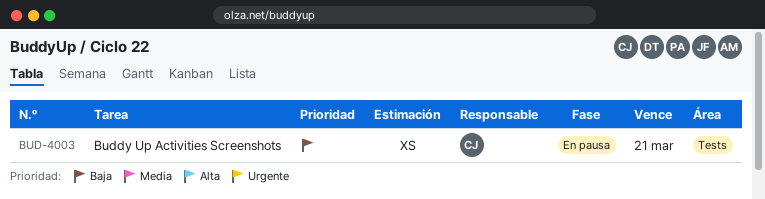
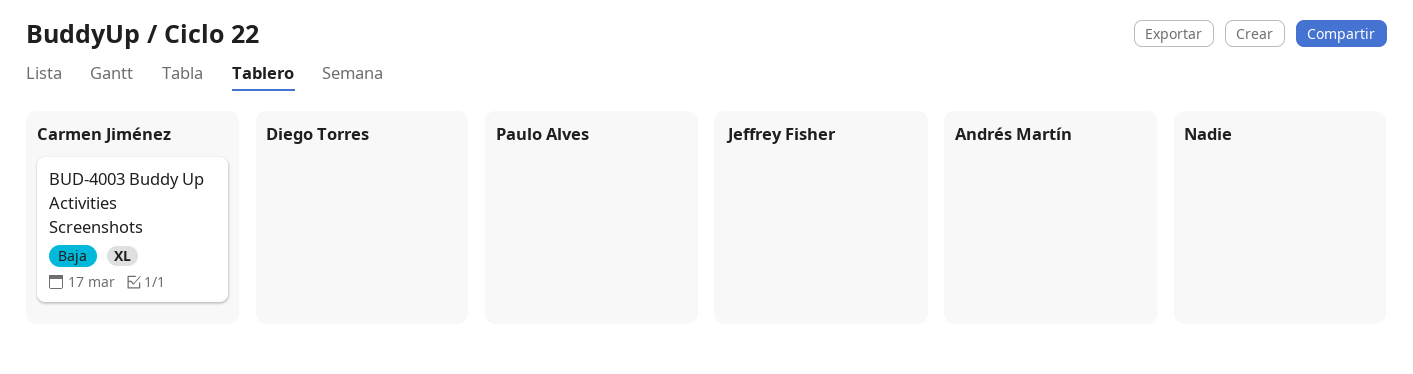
BUD-4003, estimate: XS -> XL
BUD-4003, due: Mar 21 -> Mar 17

